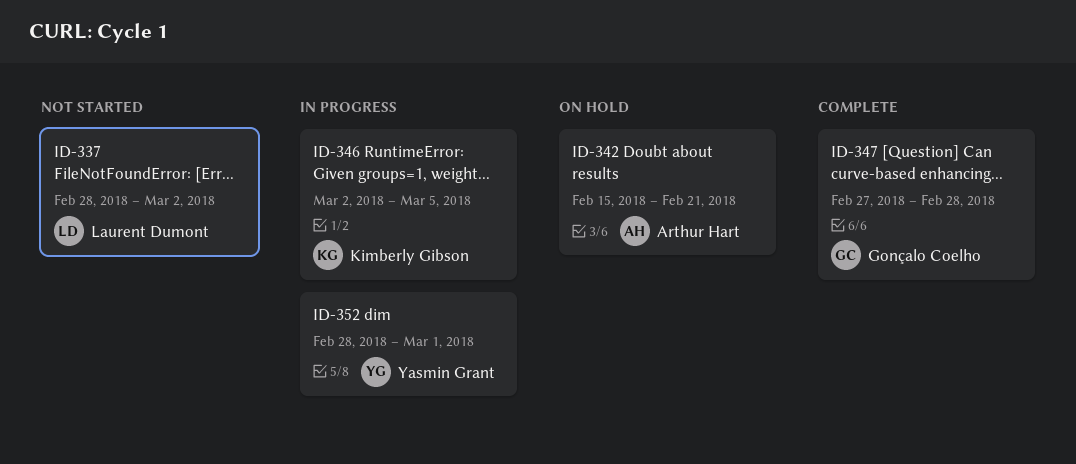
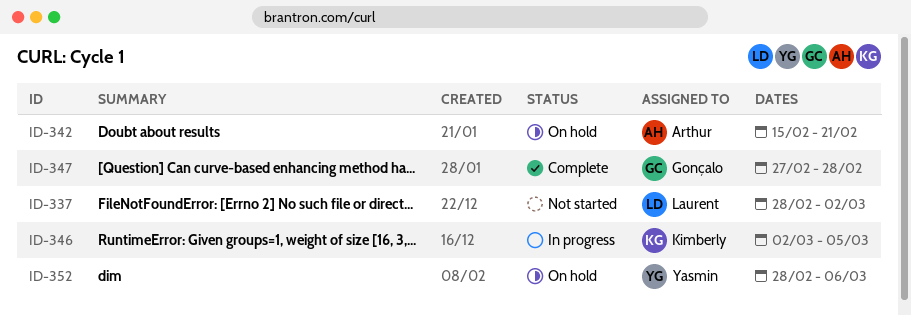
ID-352, status: In progress -> On hold
ID-352, due: Mar 1 -> Mar 6

